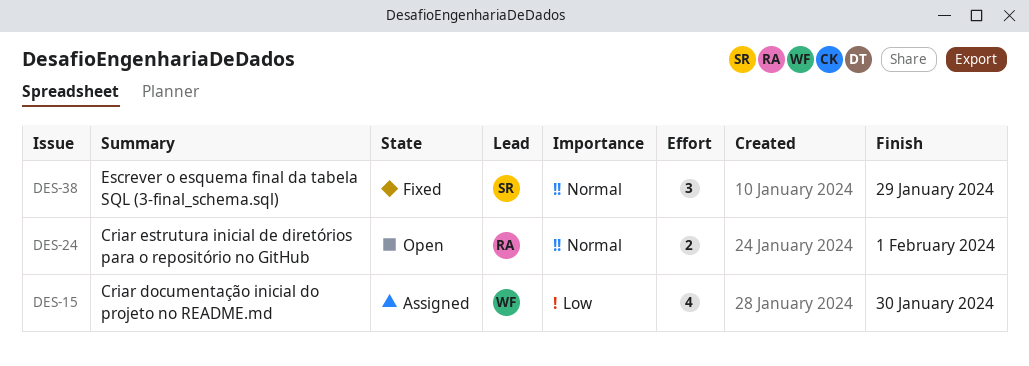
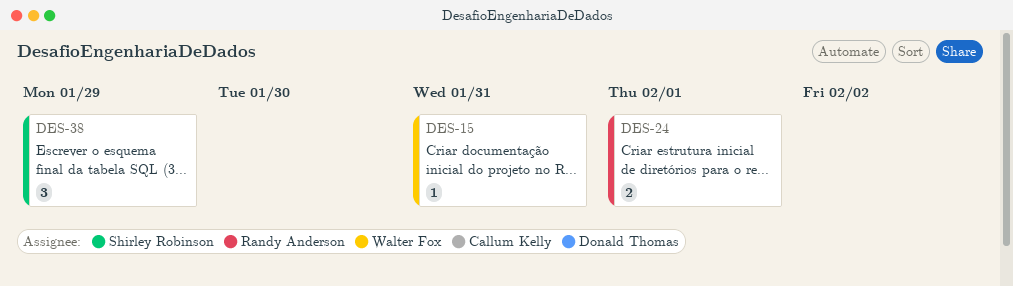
DES-15, estimate: 4 -> 1
DES-15, due: Jan 30 -> Jan 31

